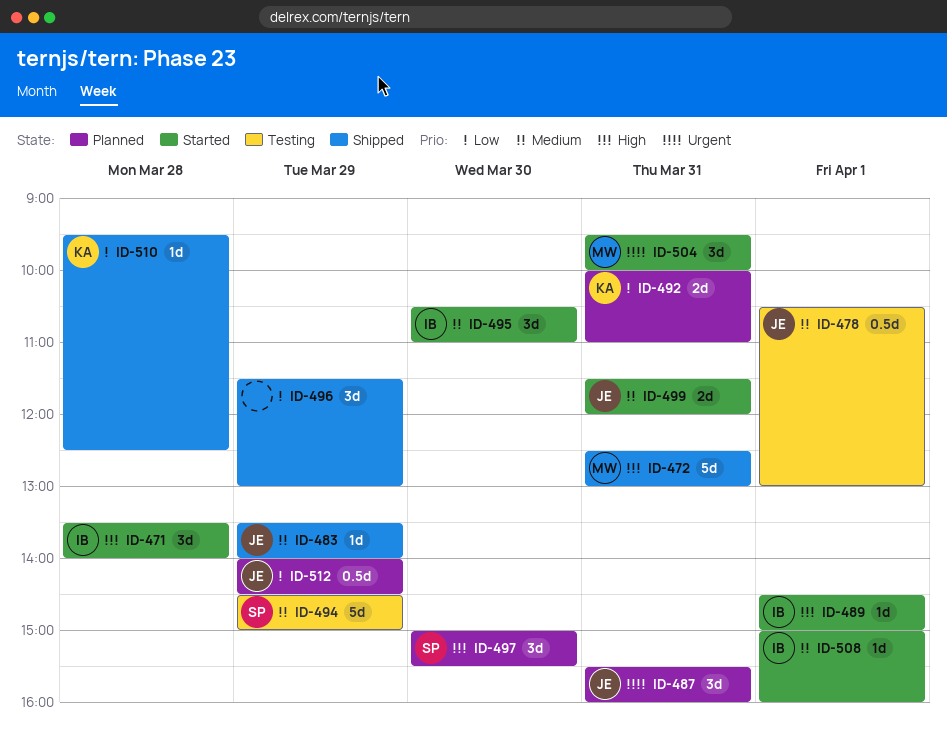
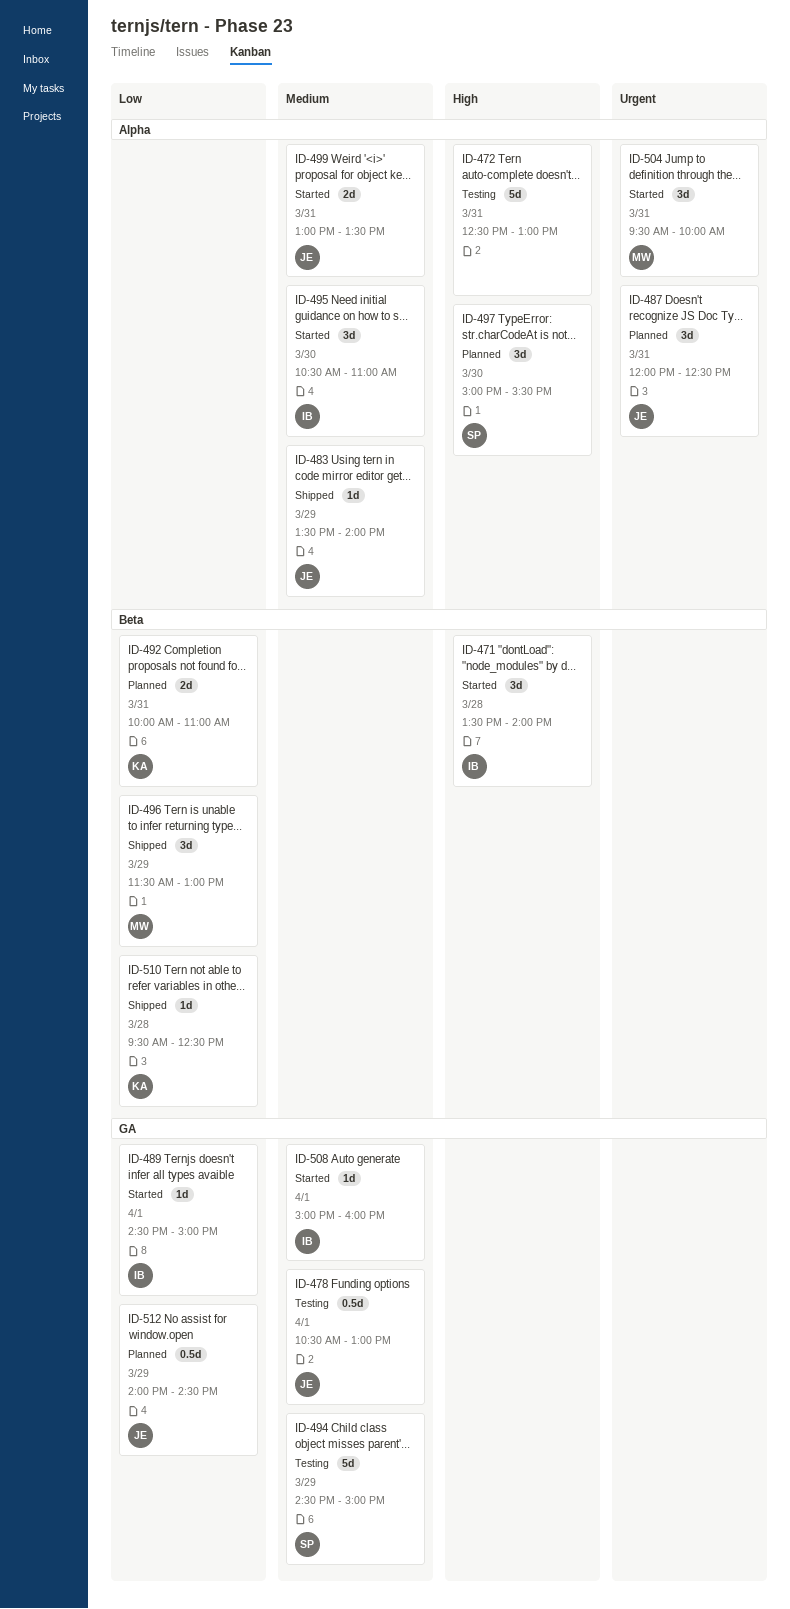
ID-472, status: Shipped -> Testing
ID-472, owner: MW -> none
ID-487, begins: 15:30 -> 12:00
ID-487, ends: 16:00 -> 12:30
ID-489, priority: High -> Low
ID-496, owner: none -> MW
ID-499, begins: 11:30 -> 13:00
ID-499, ends: 12:00 -> 13:30

